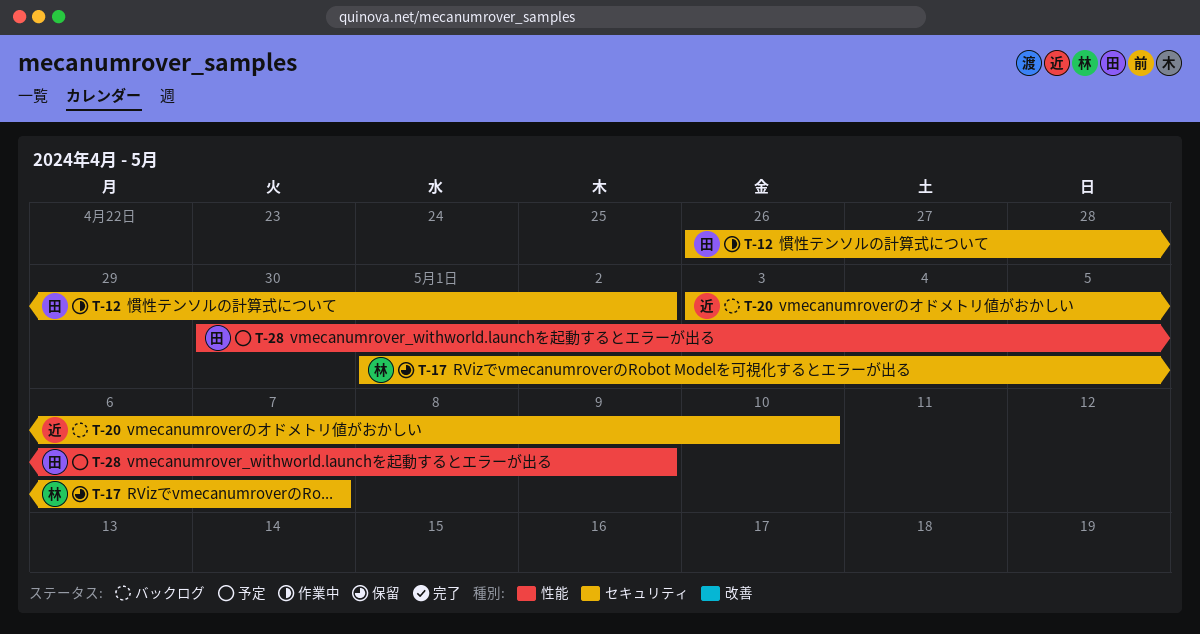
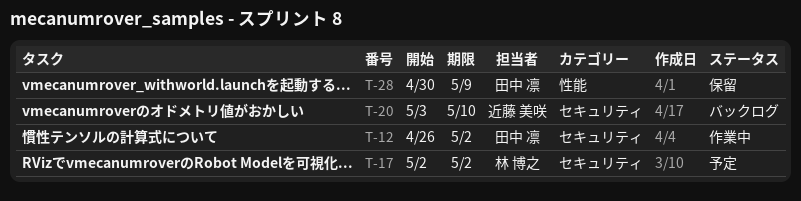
T-17, status: 保留 -> 予定
T-17, start: May 1 -> May 2
T-17, due: May 7 -> May 2
T-28, status: 予定 -> 保留

